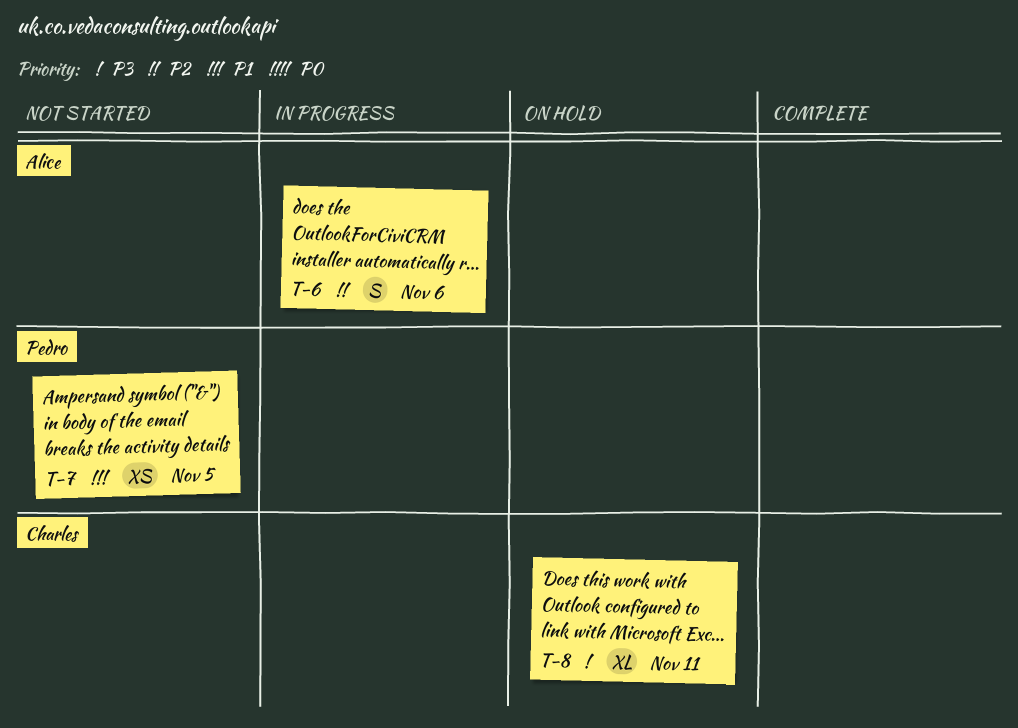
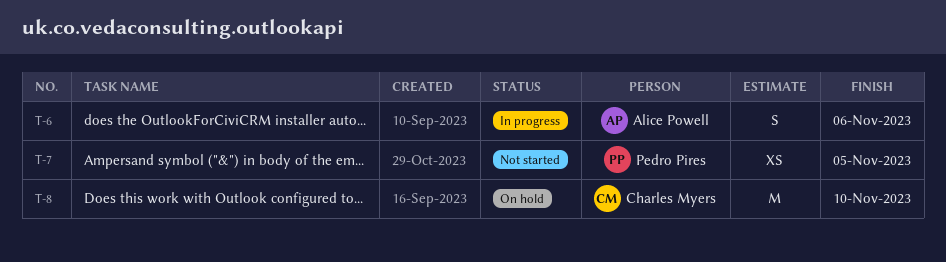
T-8, estimate: XL -> M
T-8, due: Nov 11 -> Nov 10

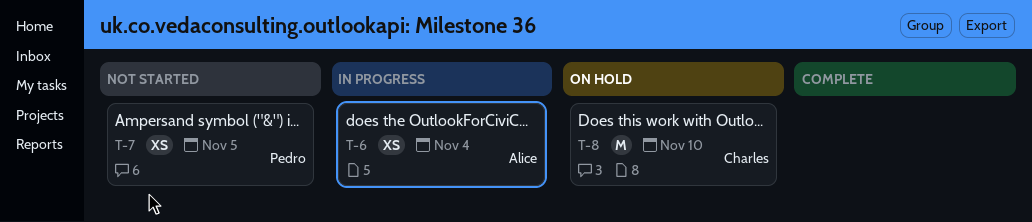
T-6, estimate: S -> XS
T-6, due: Nov 6 -> Nov 4

